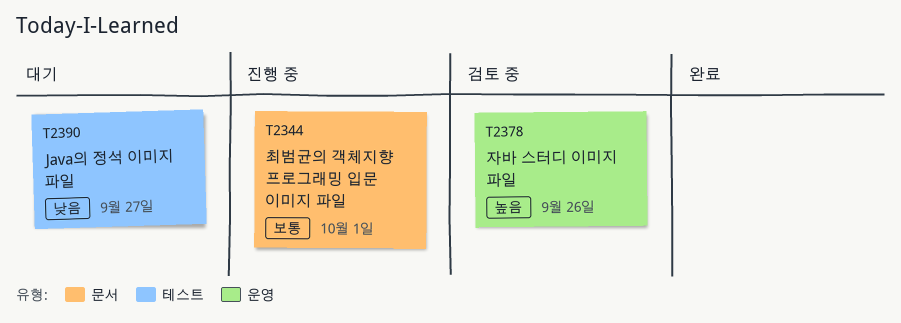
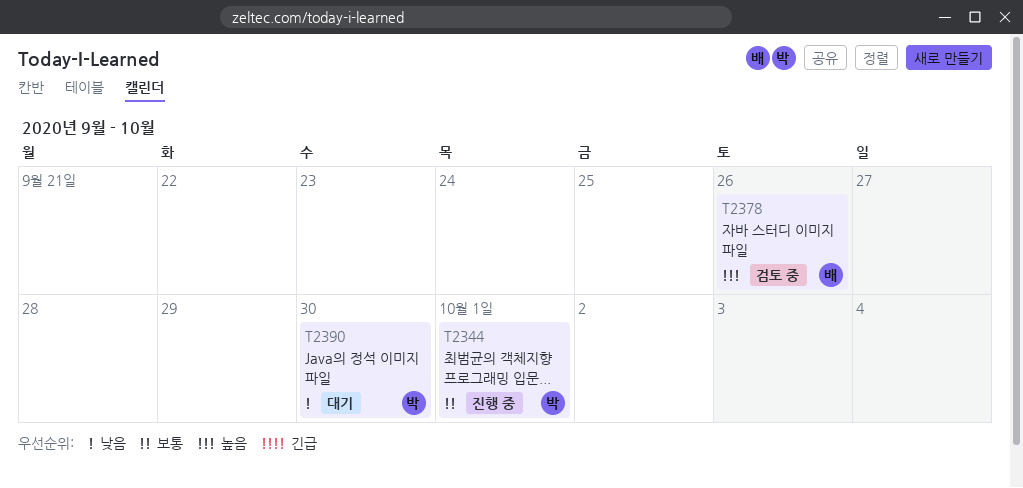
T2390, due: Sep 27 -> Sep 30

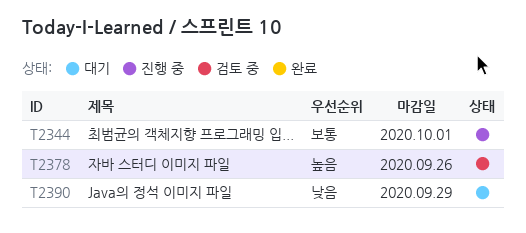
T2390, due: Sep 30 -> Sep 29

